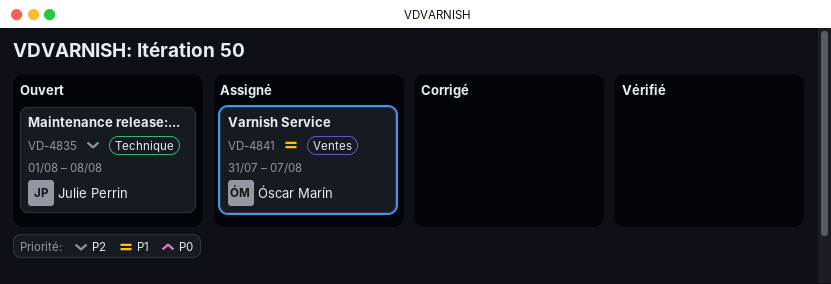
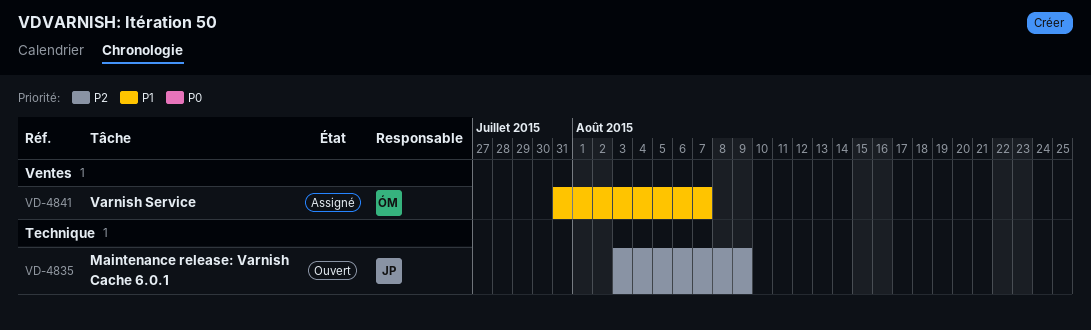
VD-4835, start: Aug 1 -> Aug 3
VD-4835, due: Aug 8 -> Aug 9

